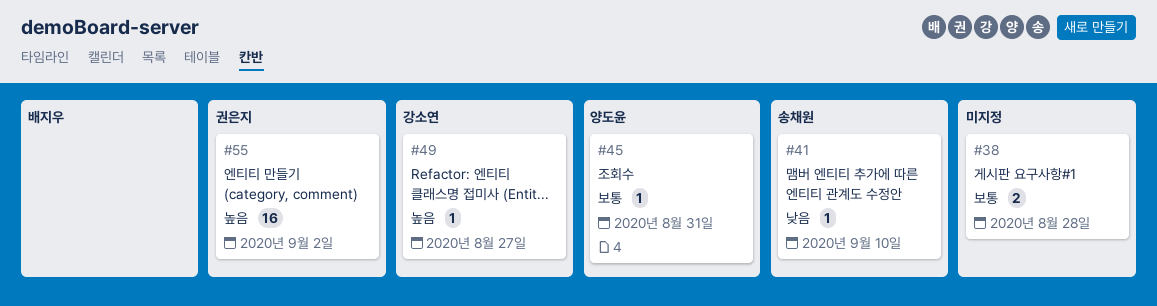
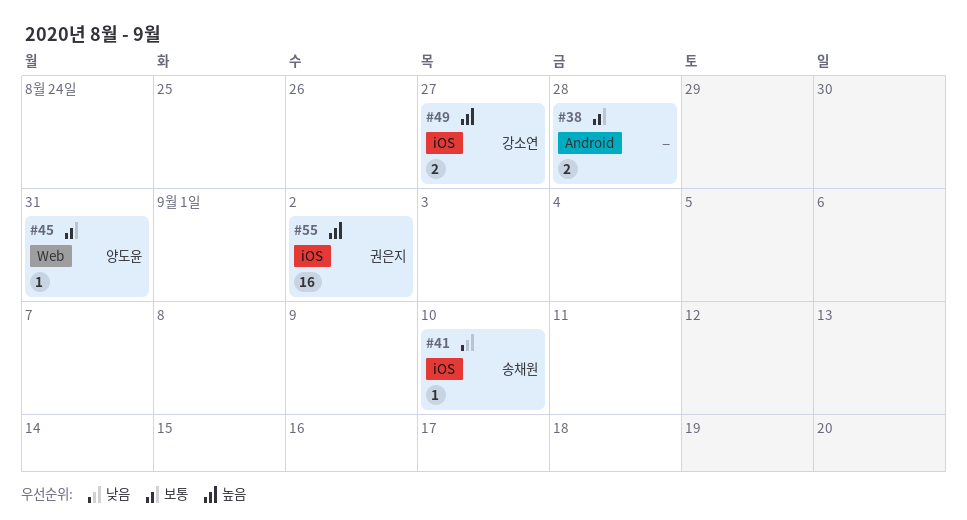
#49, estimate: 1 -> 2

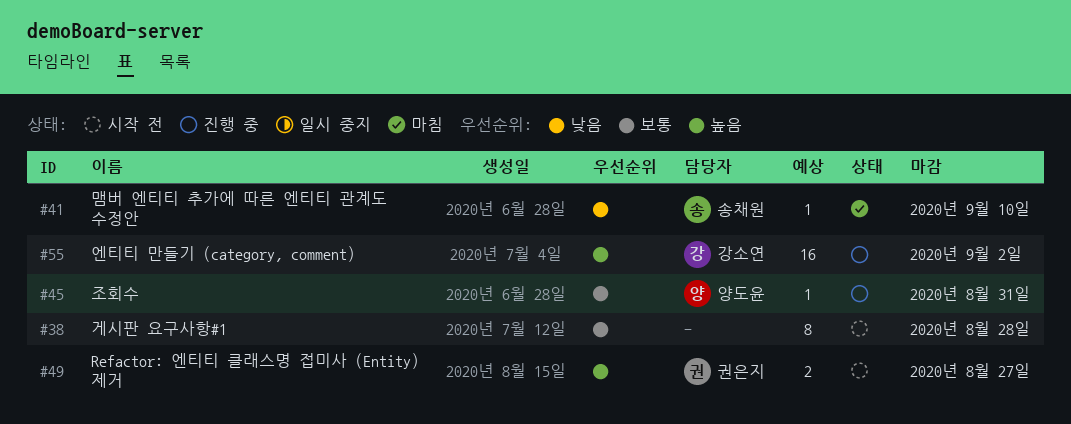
#38, estimate: 2 -> 8
#49, owner: 강소연 -> 권은지
#55, owner: 권은지 -> 강소연

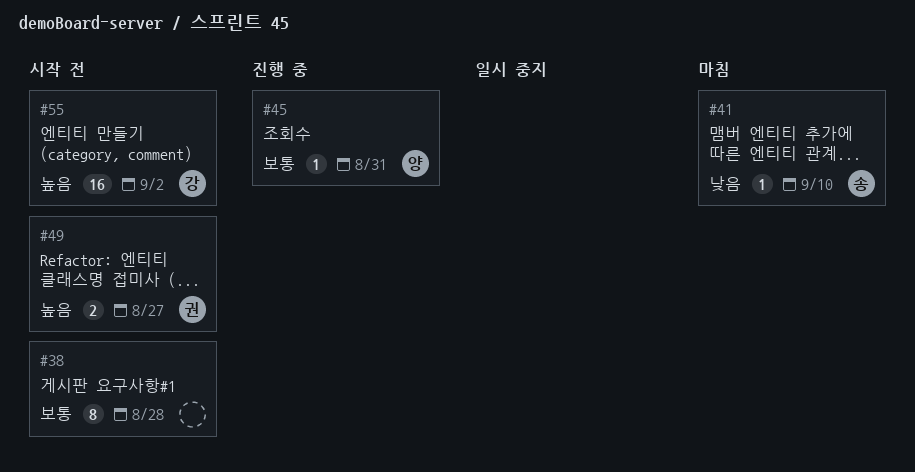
#55, status: 진행 중 -> 시작 전

